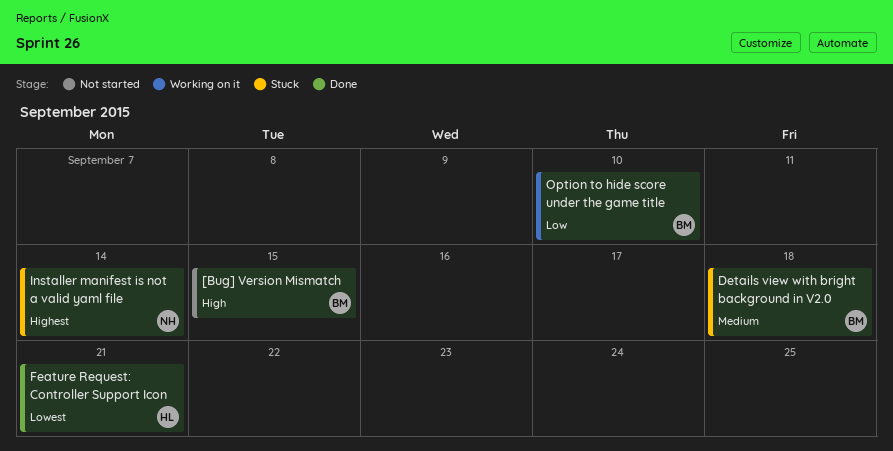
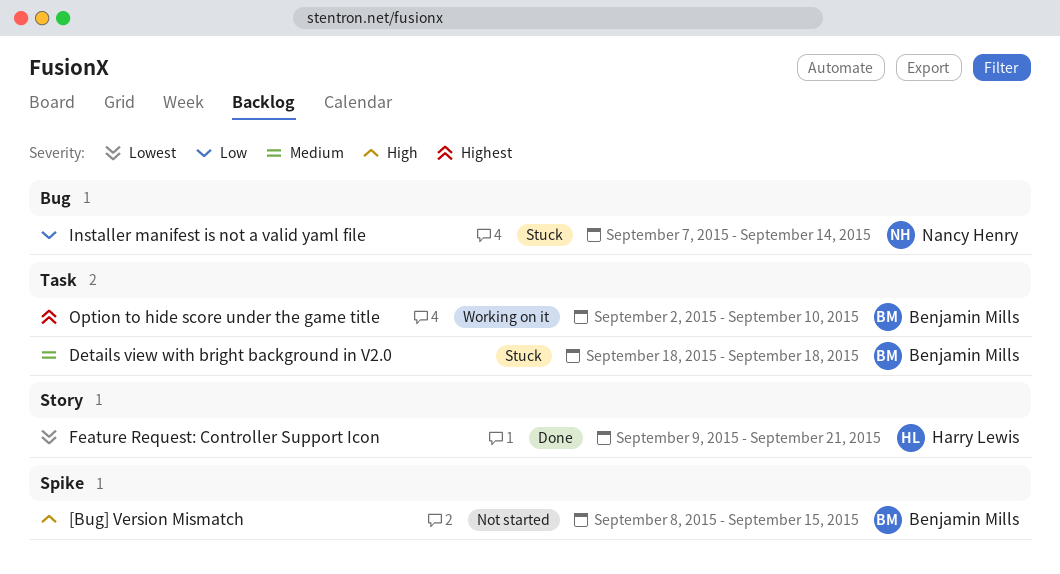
Installer manifest is not a valid yaml file, priority: Highest -> Low
Option to hide score under the game title, priority: Low -> Highest

